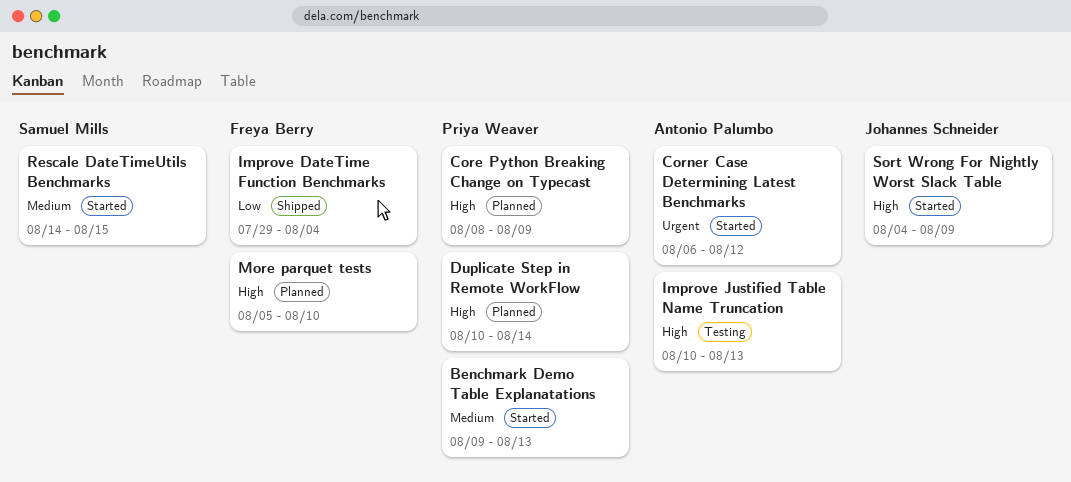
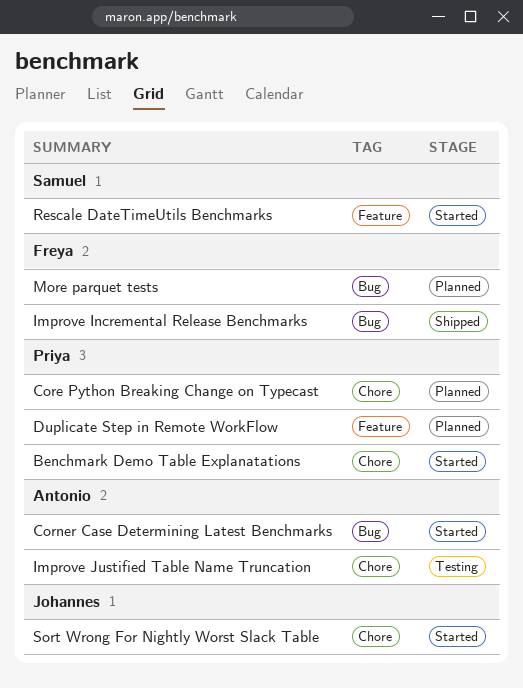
Improve DateTime Function Benchmarks: present -> none
Improve Incremental Release Benchmarks: none -> present

